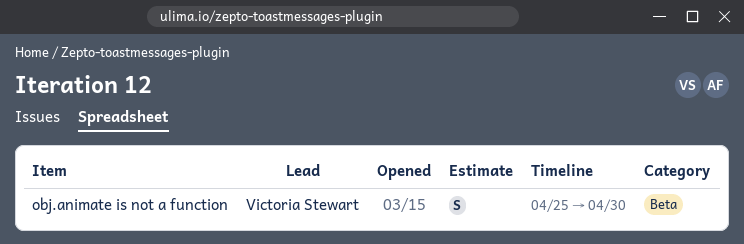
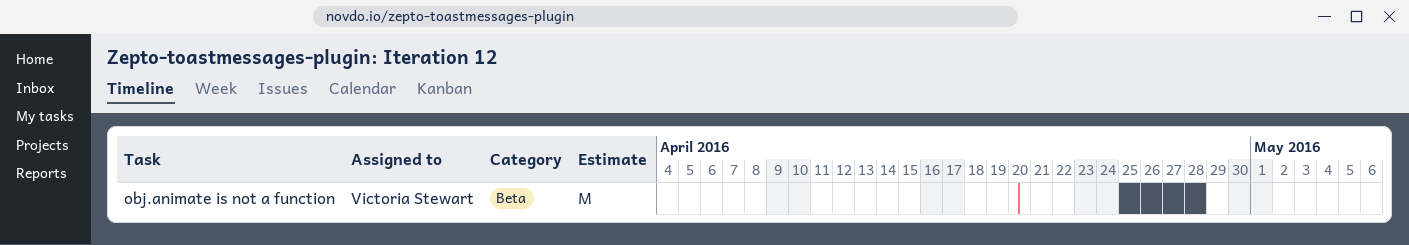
obj.animate is not a function, estimate: S -> M
obj.animate is not a function, due: Apr 30 -> Apr 28

